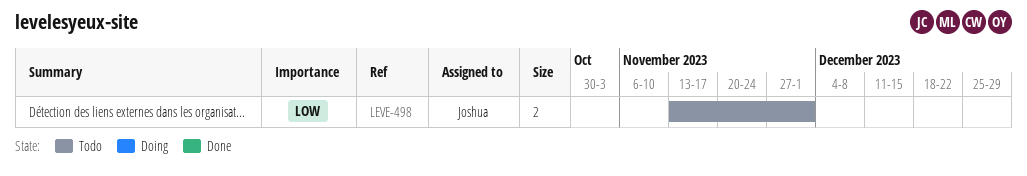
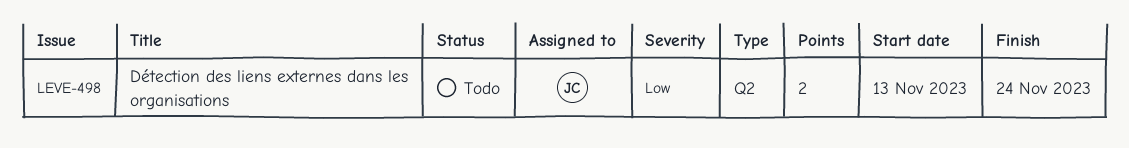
LEVE-498, due: Dec 1 -> Nov 24

